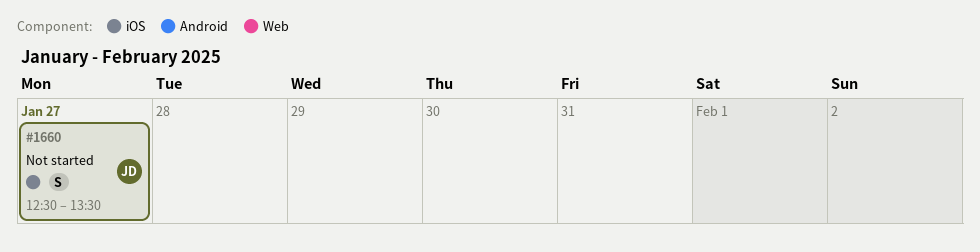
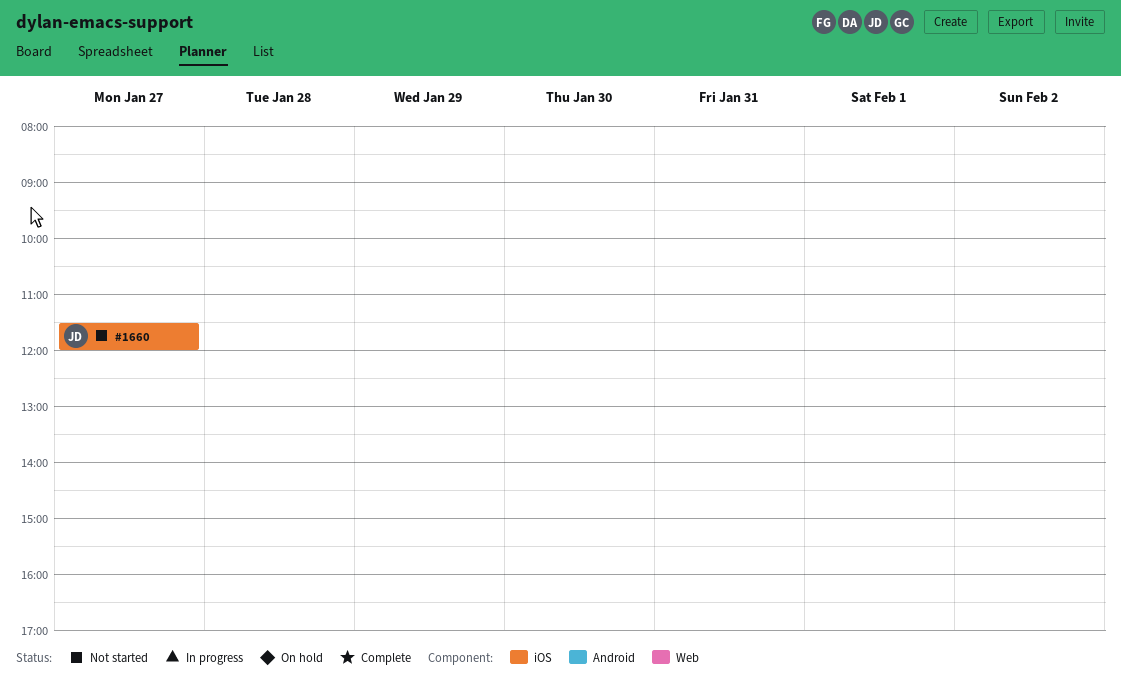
#1660, begins: 12:30 -> 11:30
#1660, ends: 13:30 -> 12:00

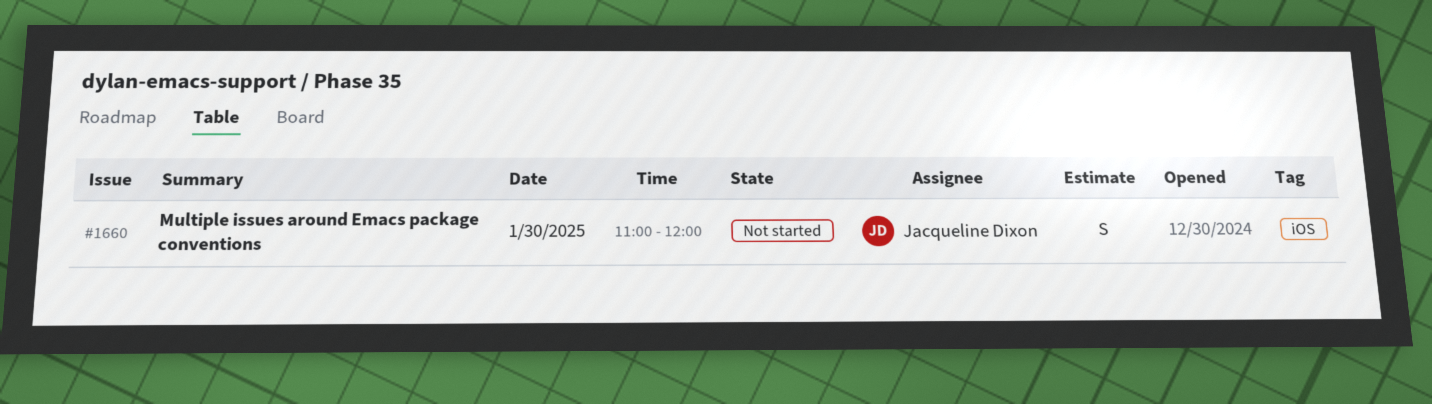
#1660, day: Jan 27 -> Jan 30
#1660, begins: 11:30 -> 11:00

